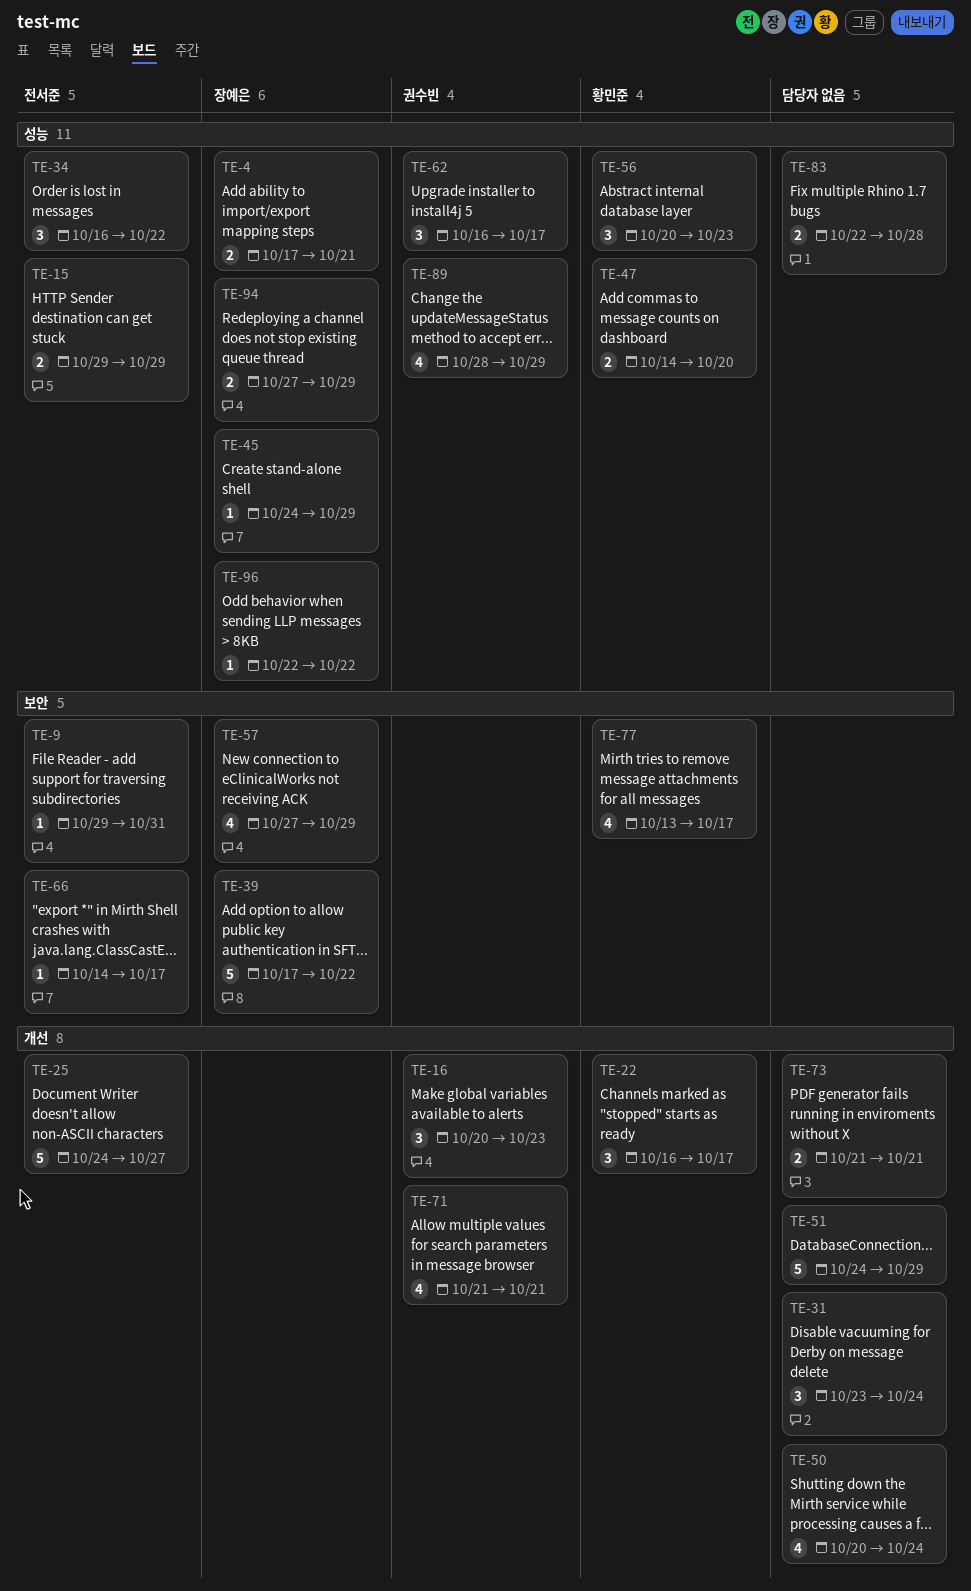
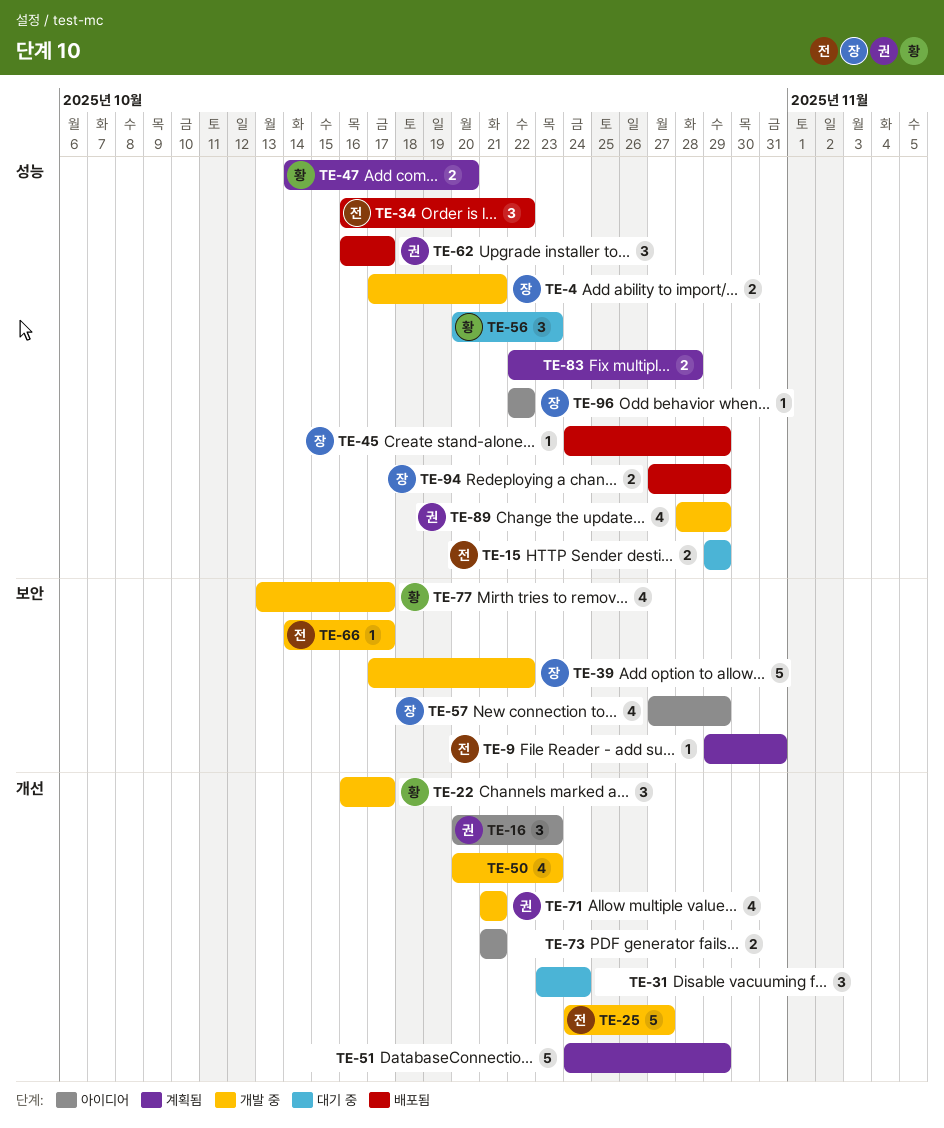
TE-50, due: Oct 24 -> Oct 23

